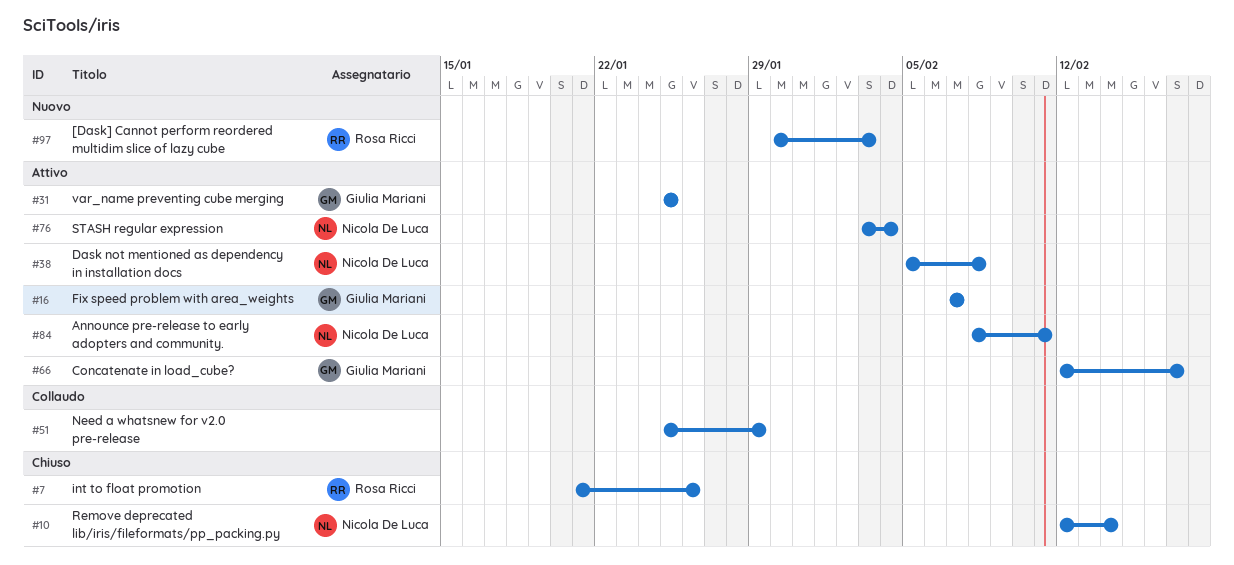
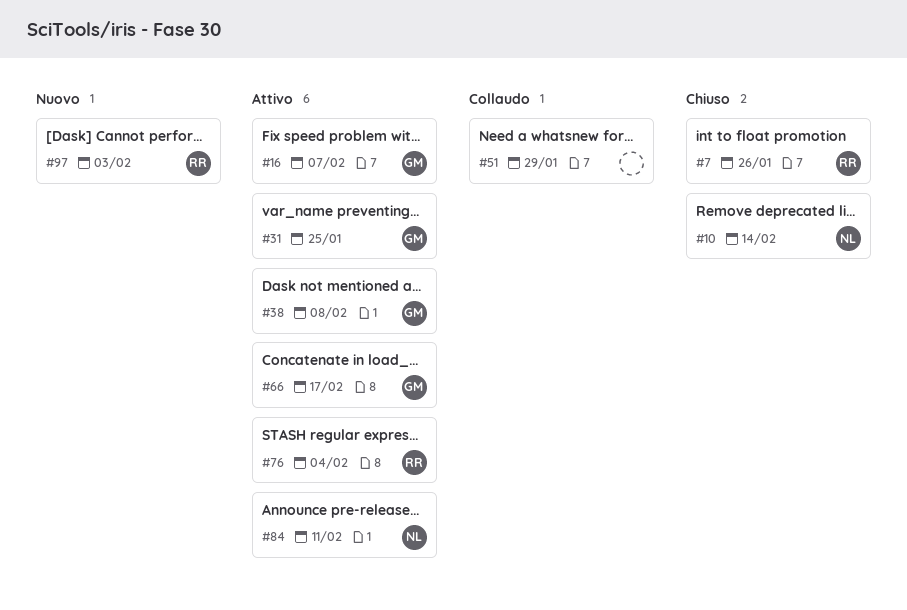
#38, owner: Nicola De Luca -> Giulia Mariani
#76, owner: Nicola De Luca -> Rosa Ricci

